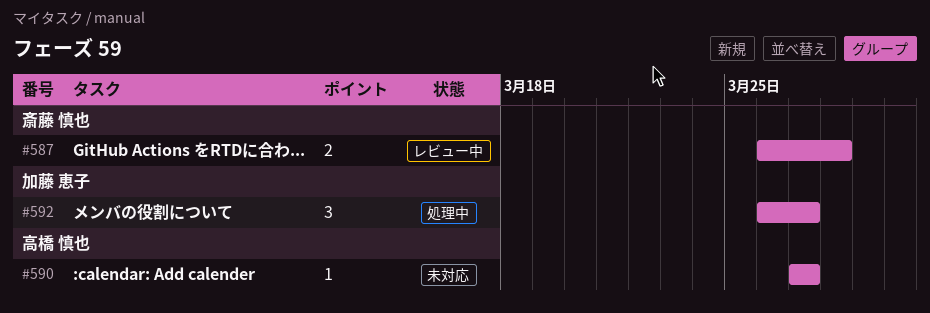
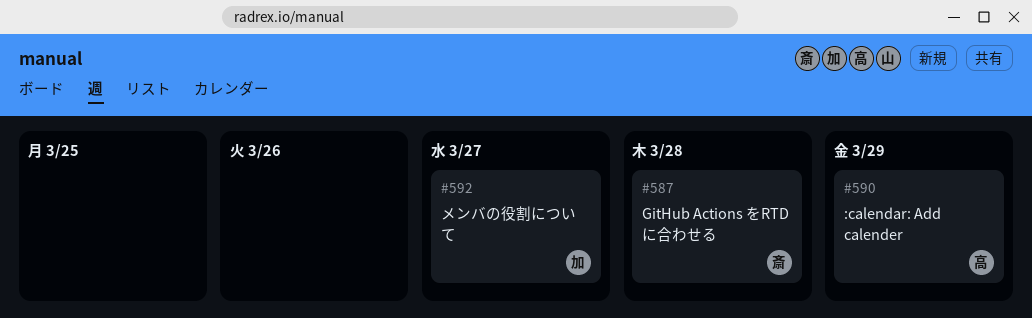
#590, due: Mar 27 -> Mar 29

